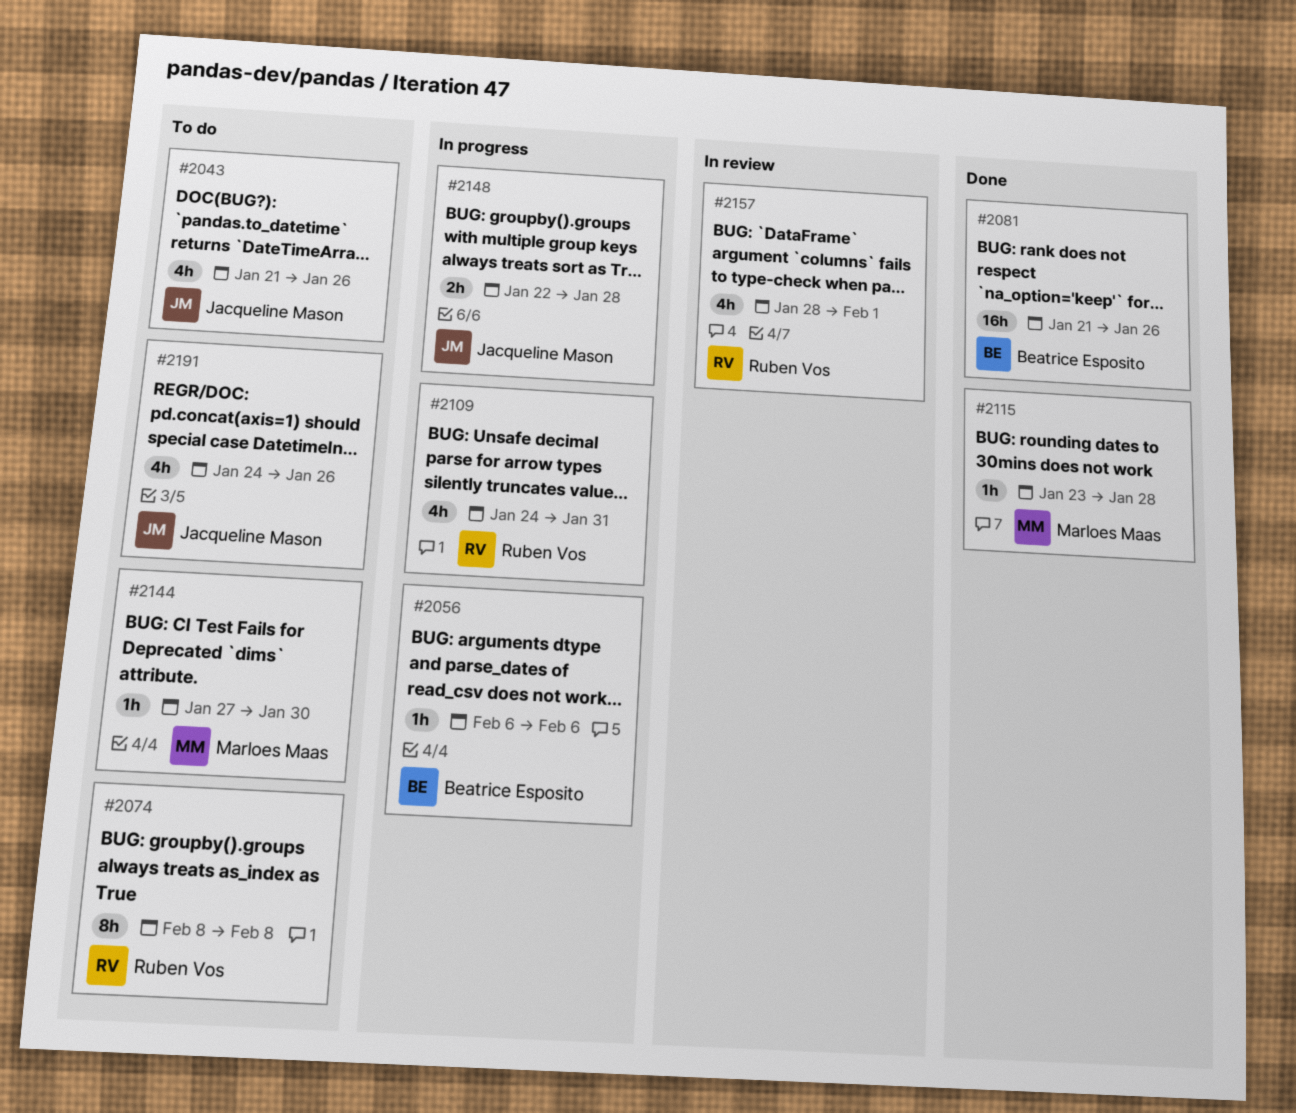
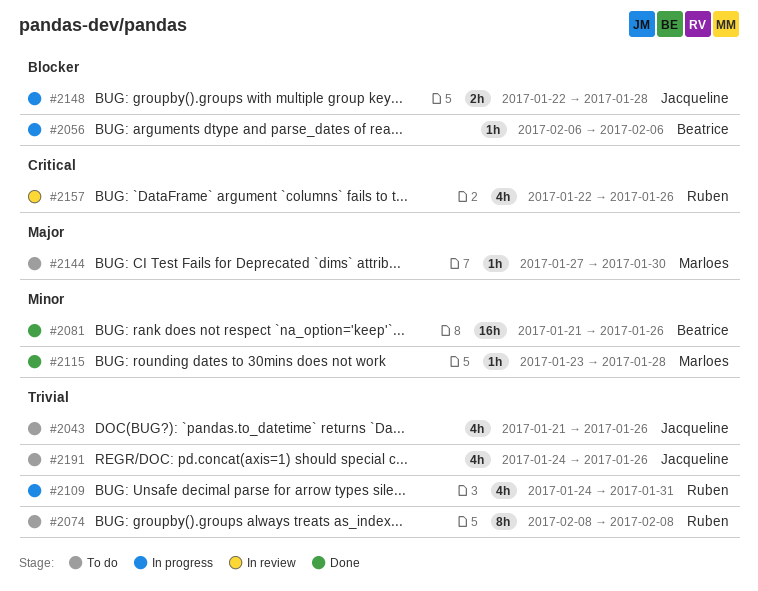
#2157, start: Jan 28 -> Jan 22
#2157, due: Feb 1 -> Jan 26

